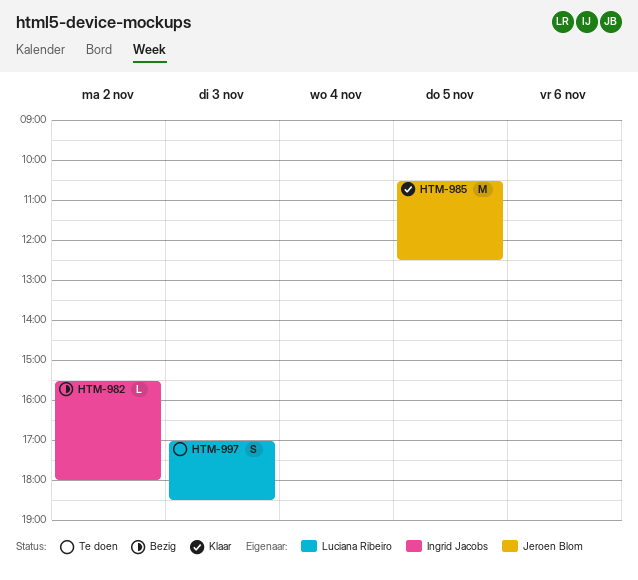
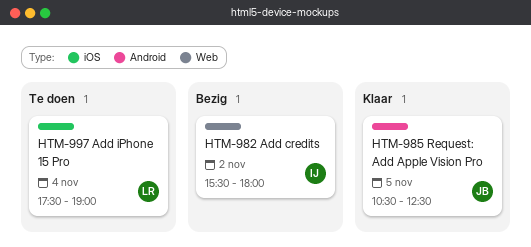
HTM-997, day: Nov 3 -> Nov 4
HTM-997, begins: 17:00 -> 17:30
HTM-997, ends: 18:30 -> 19:00

